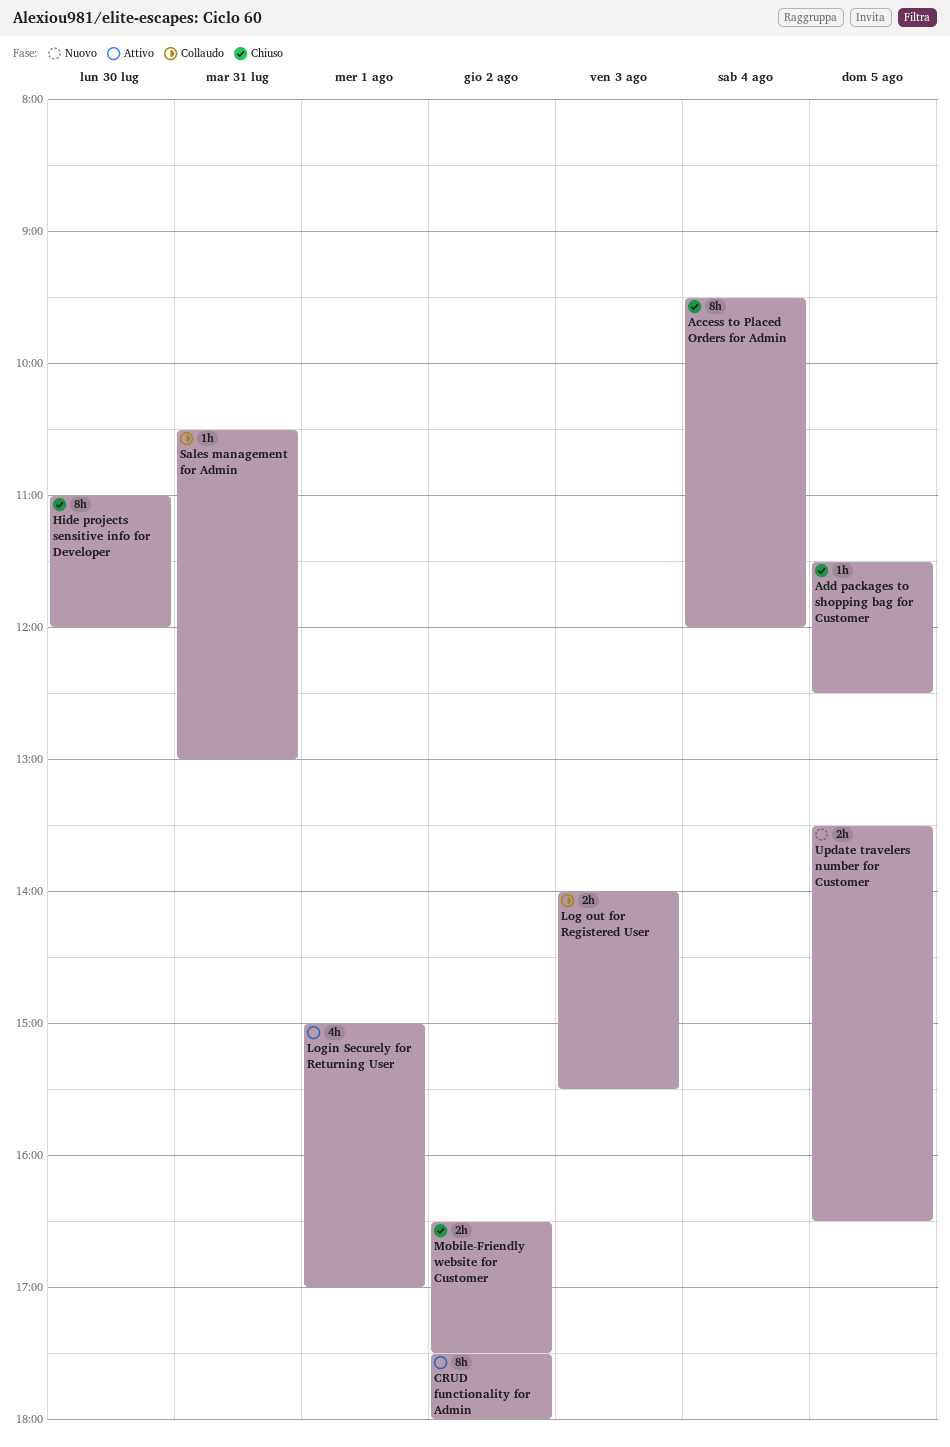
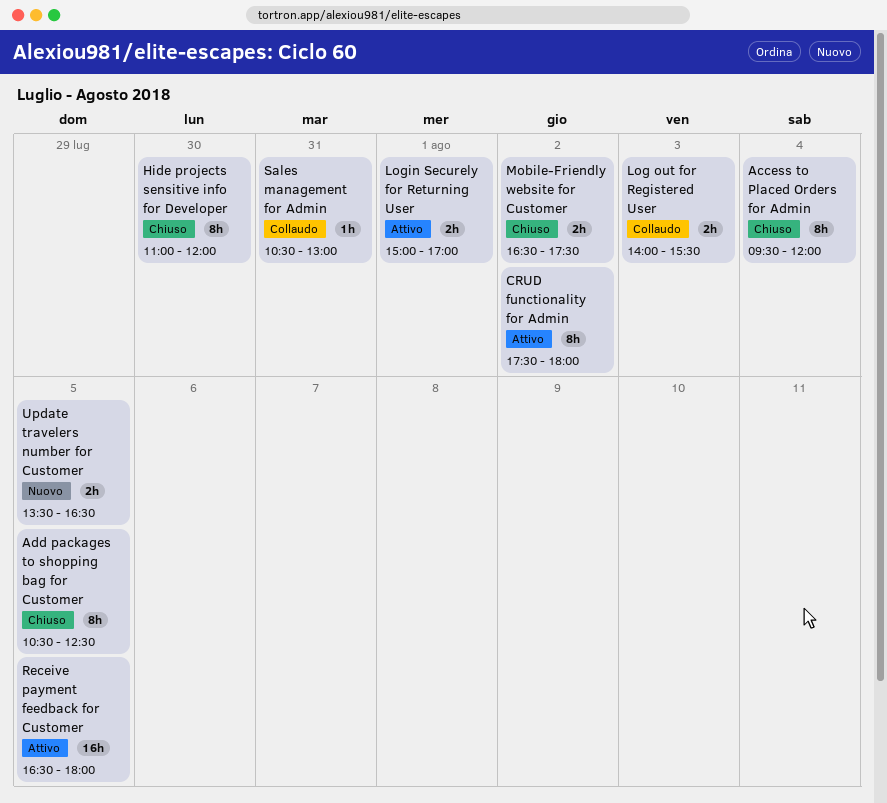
Add packages to shopping bag for Customer, estimate: 1h -> 8h
Add packages to shopping bag for Customer, begins: 11:30 -> 10:30
Login Securely for Returning User, estimate: 4h -> 2h
Receive payment feedback for Customer: none -> present

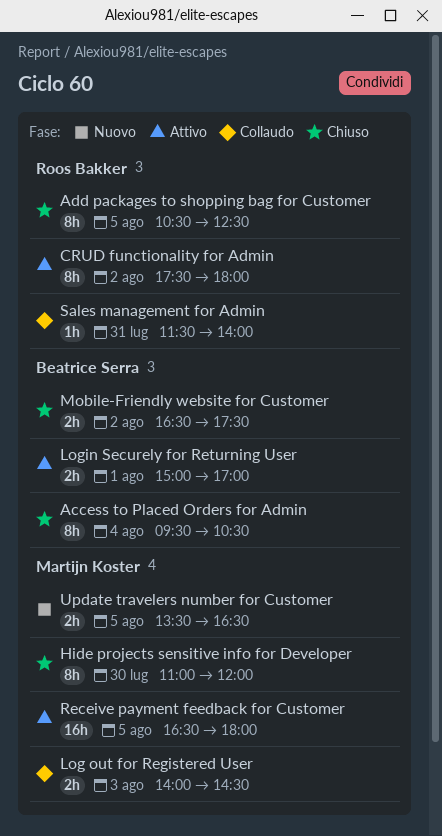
Access to Placed Orders for Admin, ends: 12:00 -> 10:30
Log out for Registered User, ends: 15:30 -> 14:30
Sales management for Admin, begins: 10:30 -> 11:30
Sales management for Admin, ends: 13:00 -> 14:00

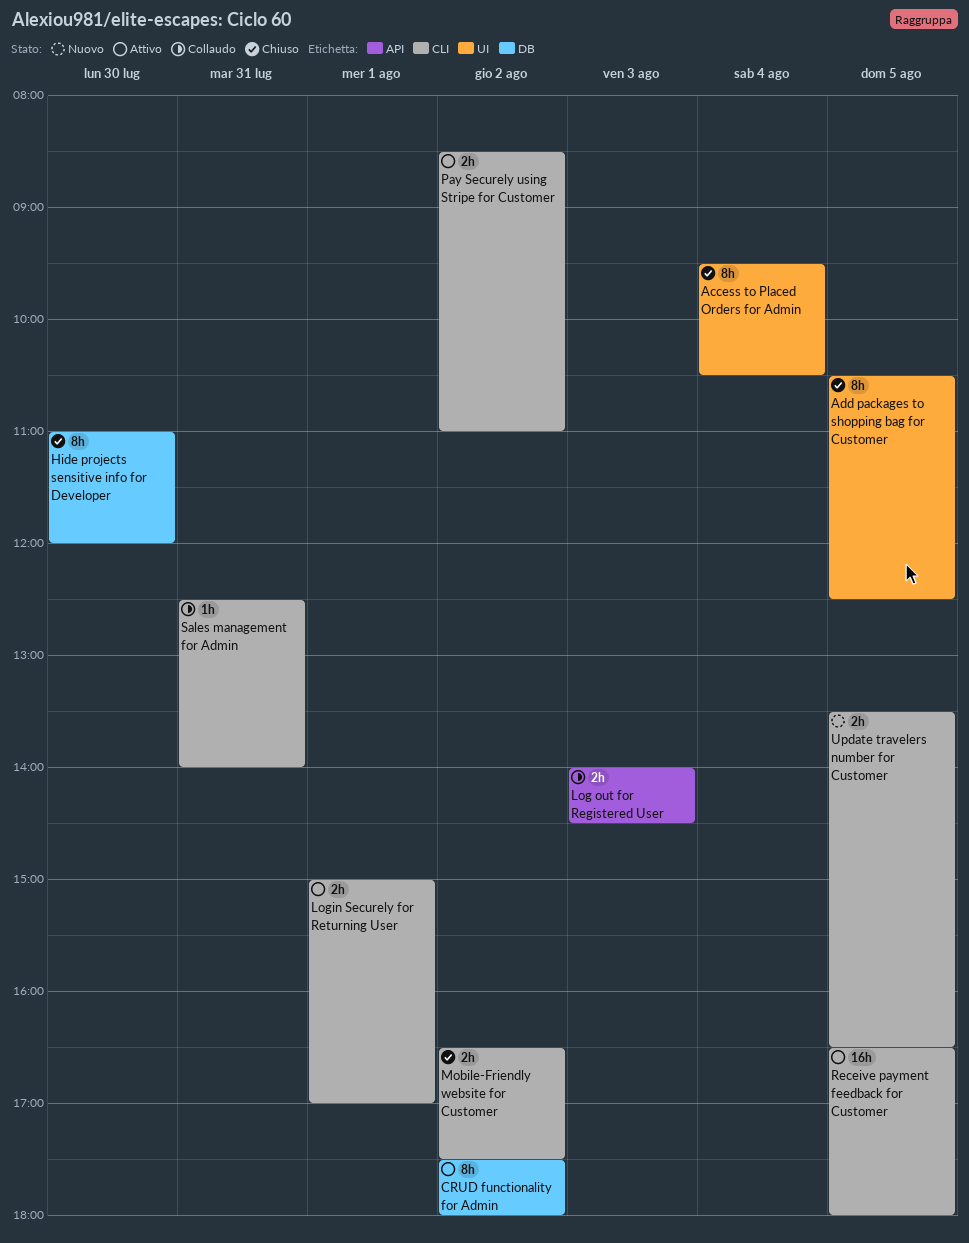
Pay Securely using Stripe for Customer: none -> present
Sales management for Admin, begins: 11:30 -> 12:30

